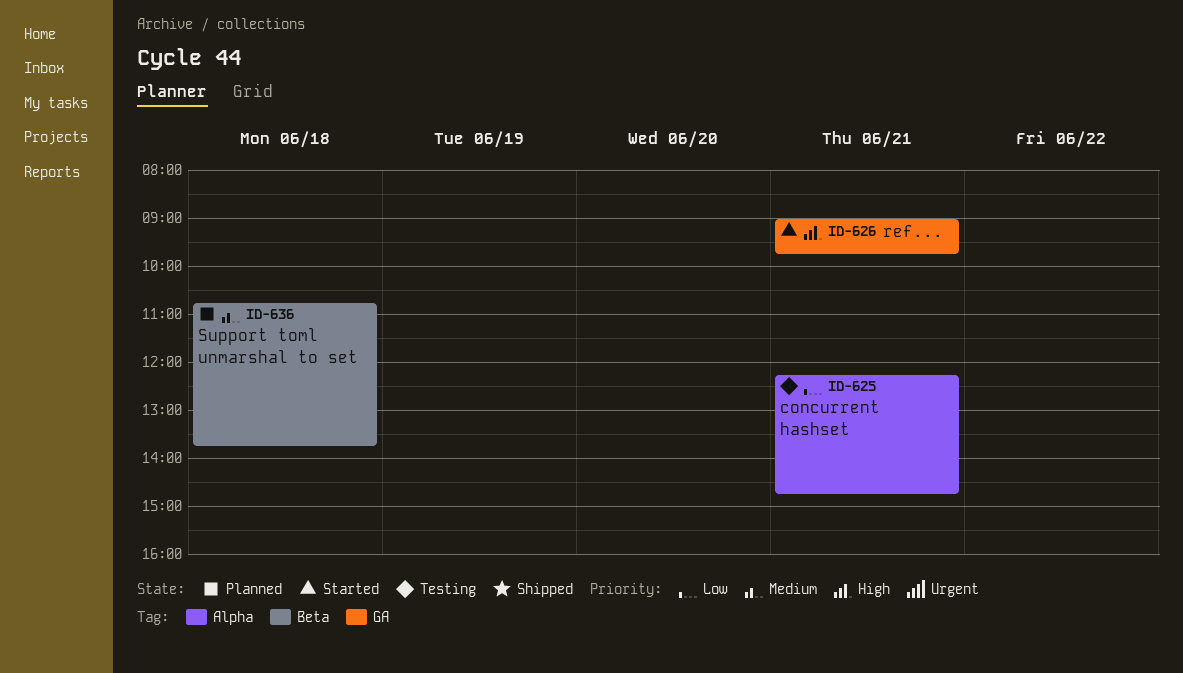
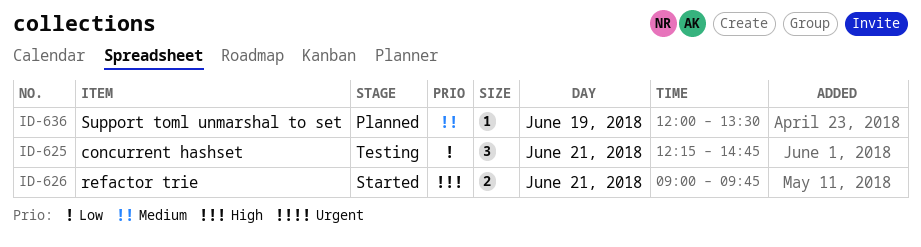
ID-636, day: Jun 18 -> Jun 19
ID-636, begins: 10:45 -> 12:00
ID-636, ends: 13:45 -> 13:30

